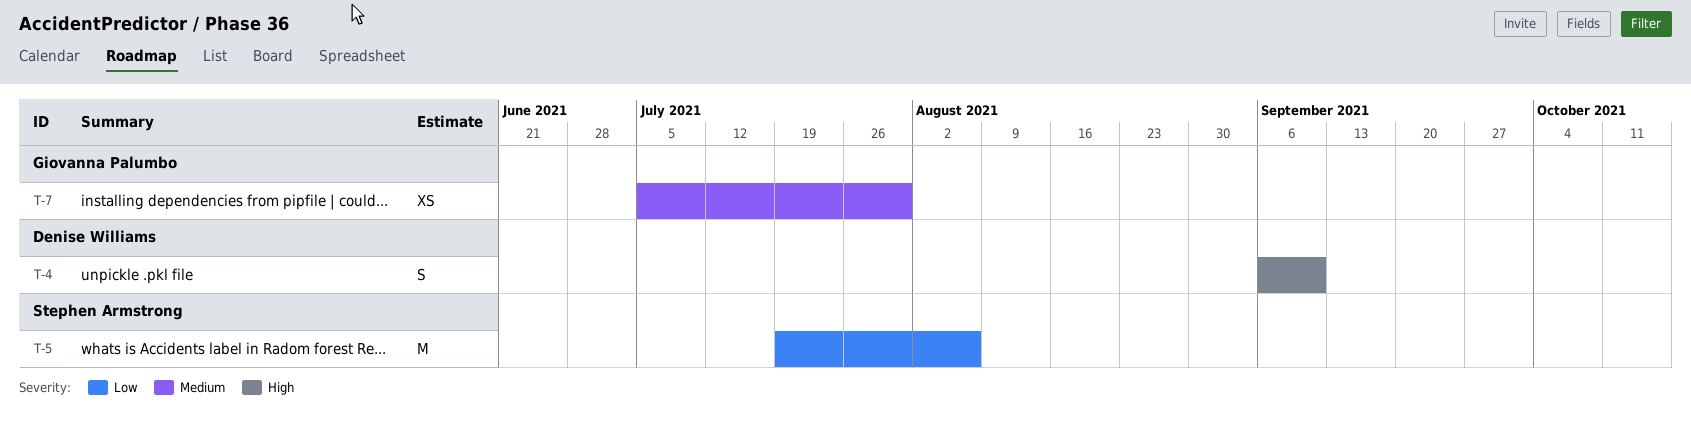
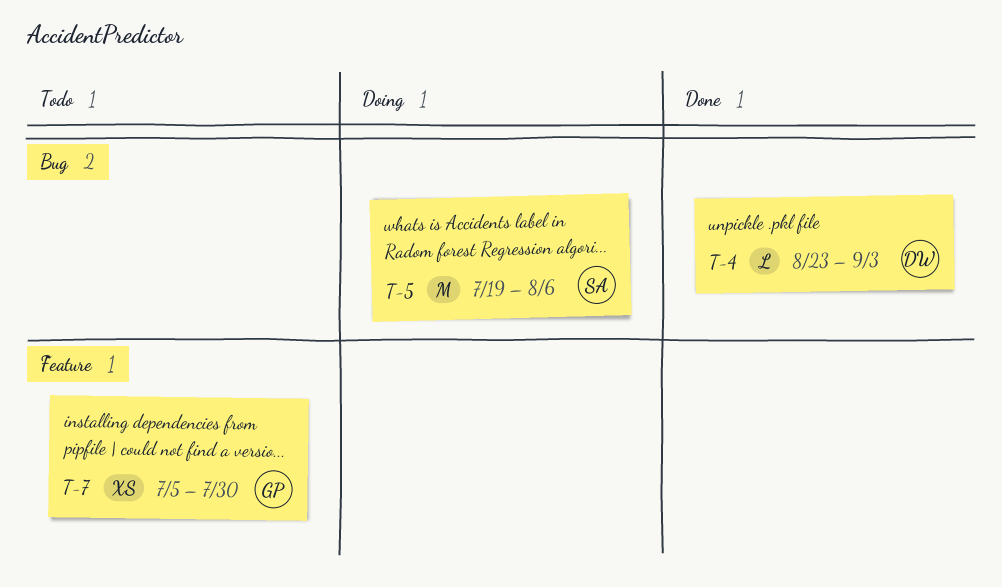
T-4, estimate: S -> L
T-4, start: Sep 6 -> Aug 23
T-4, due: Sep 10 -> Sep 3

